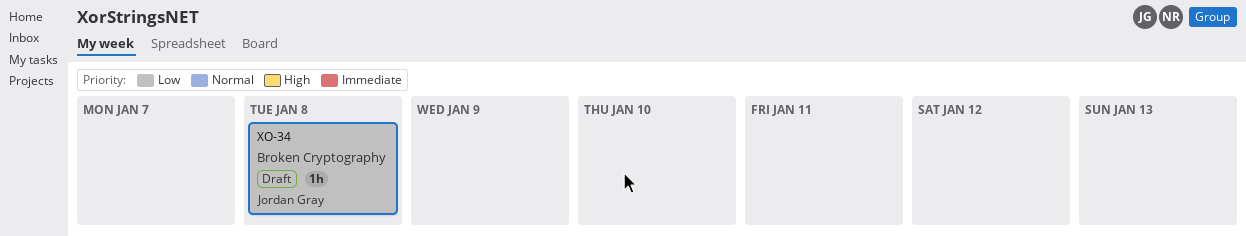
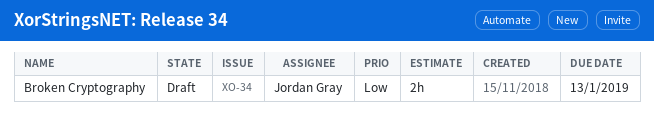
XO-34, estimate: 1h -> 2h
XO-34, due: Jan 8 -> Jan 13

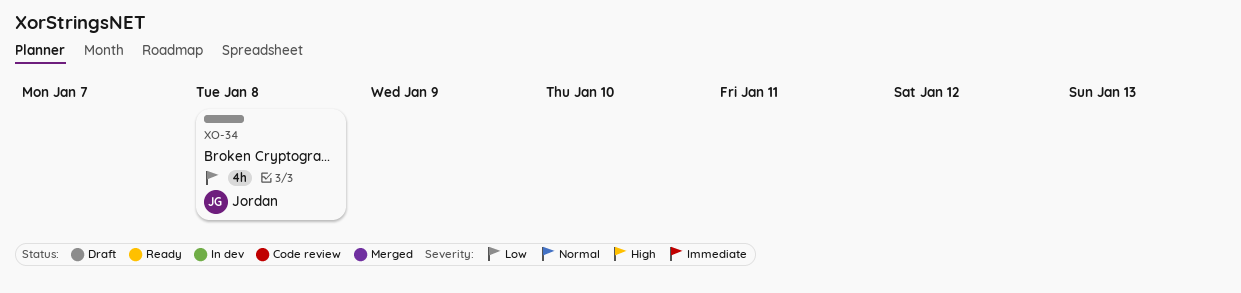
XO-34, estimate: 2h -> 4h
XO-34, due: Jan 13 -> Jan 8

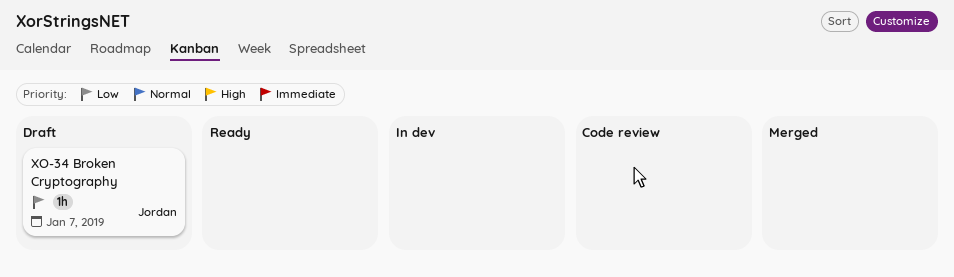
XO-34, estimate: 4h -> 1h
XO-34, due: Jan 8 -> Jan 7

